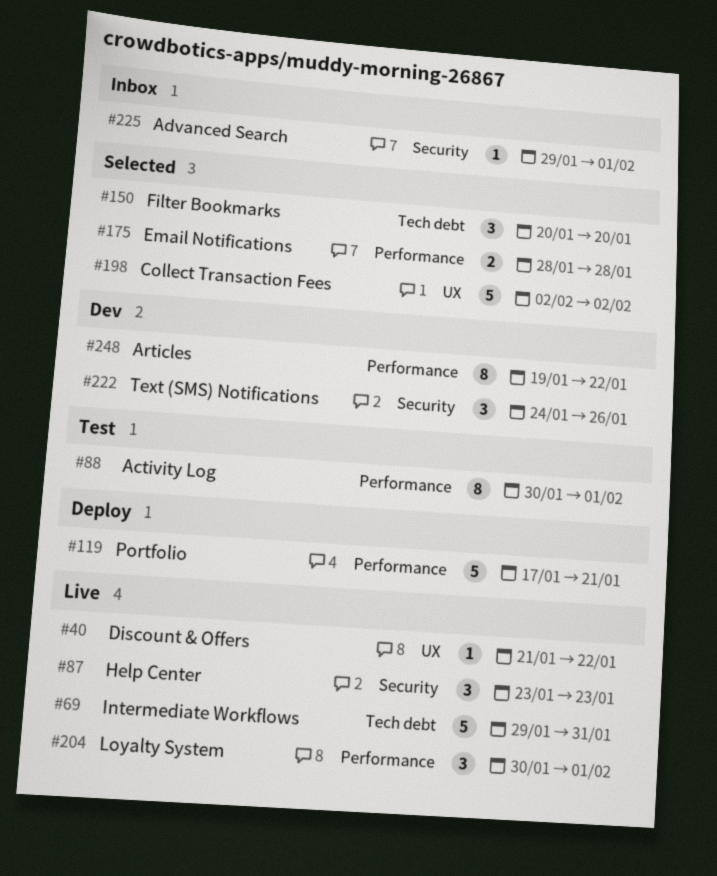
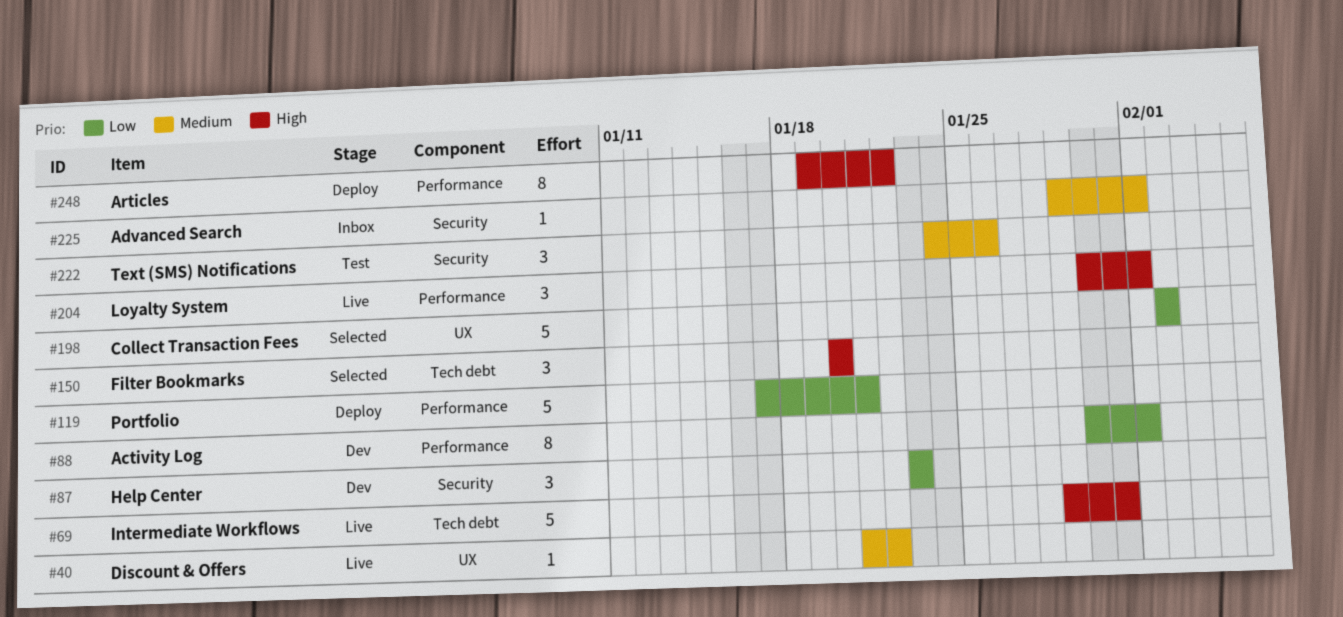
#87, status: Live -> Dev
#88, status: Test -> Dev
#175: present -> none
#222, status: Dev -> Test
#248, status: Dev -> Deploy

